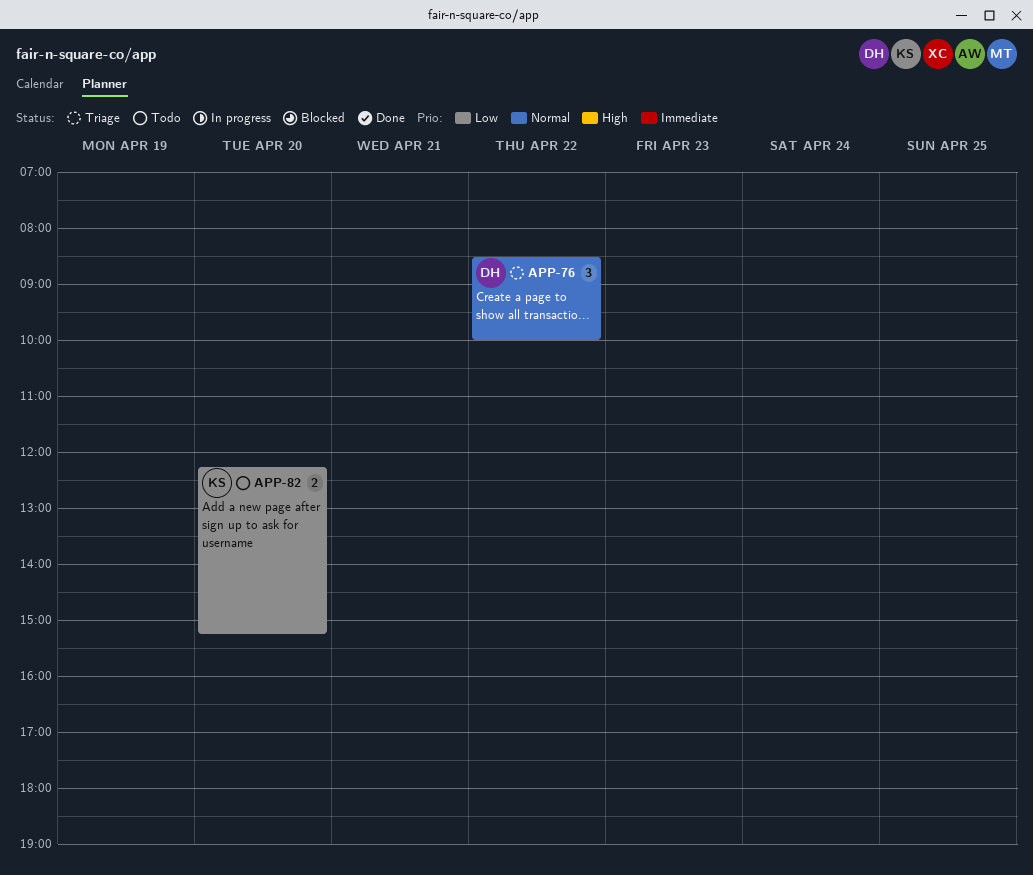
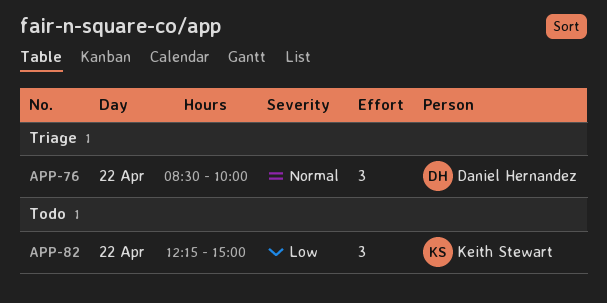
APP-82, estimate: 2 -> 3
APP-82, day: Apr 20 -> Apr 22
APP-82, ends: 15:15 -> 15:00

